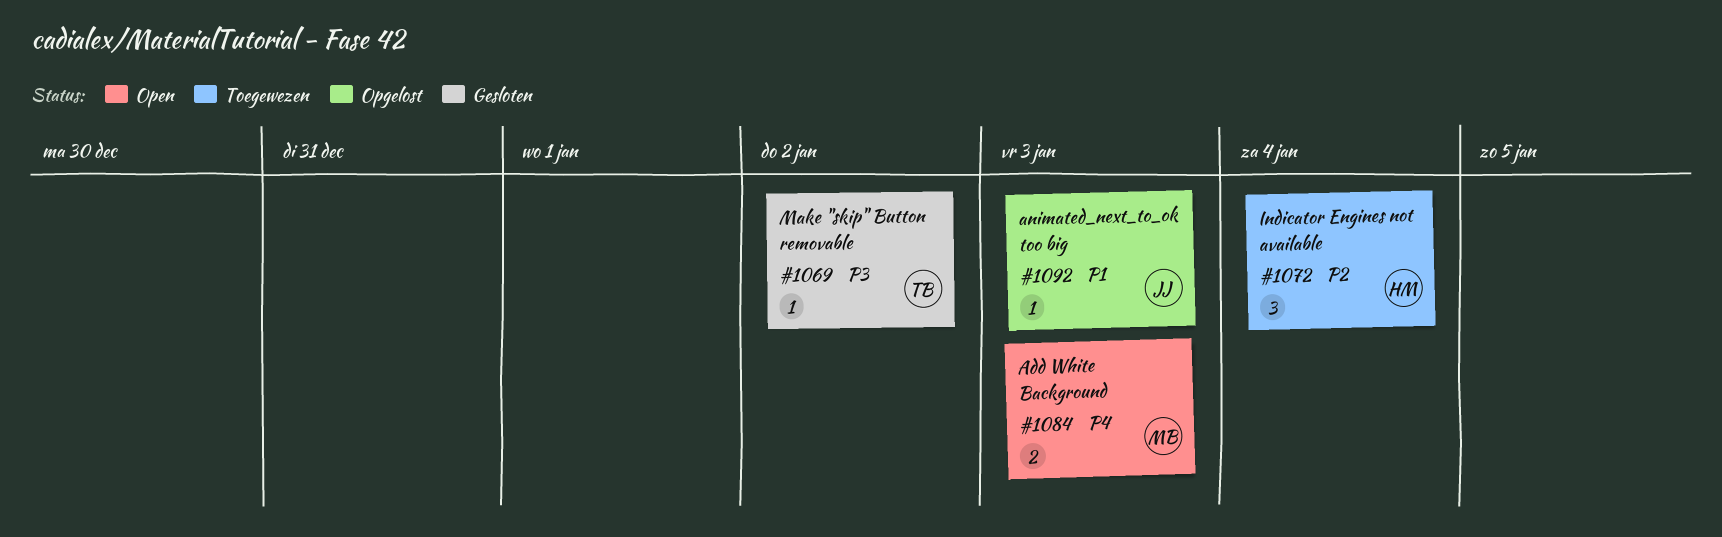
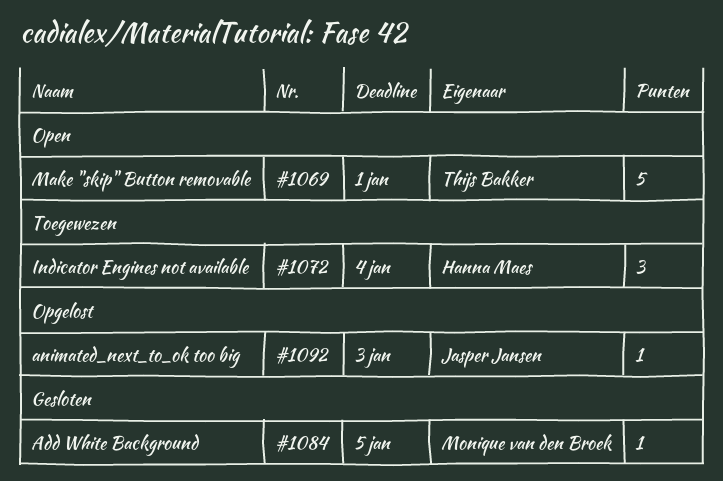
#1069, status: Gesloten -> Open
#1069, estimate: 1 -> 5
#1069, due: Jan 2 -> Jan 1
#1084, status: Open -> Gesloten
#1084, estimate: 2 -> 1
#1084, due: Jan 3 -> Jan 5

